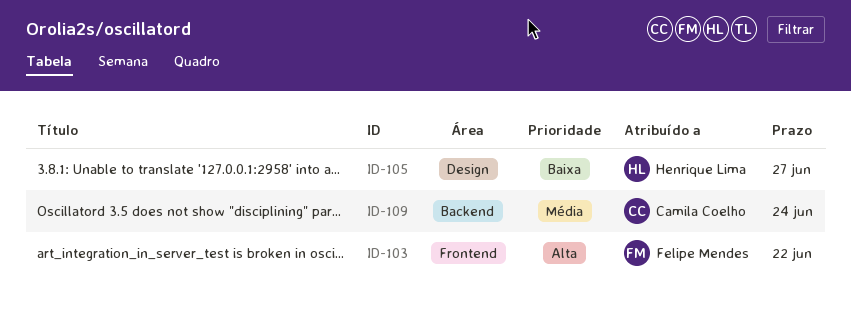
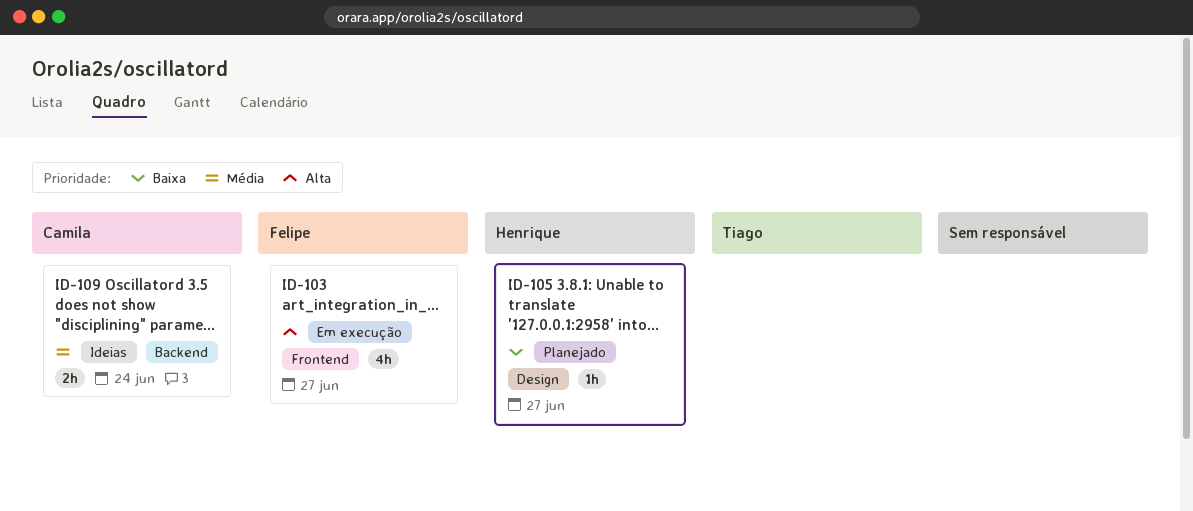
ID-103, due: Jun 22 -> Jun 27

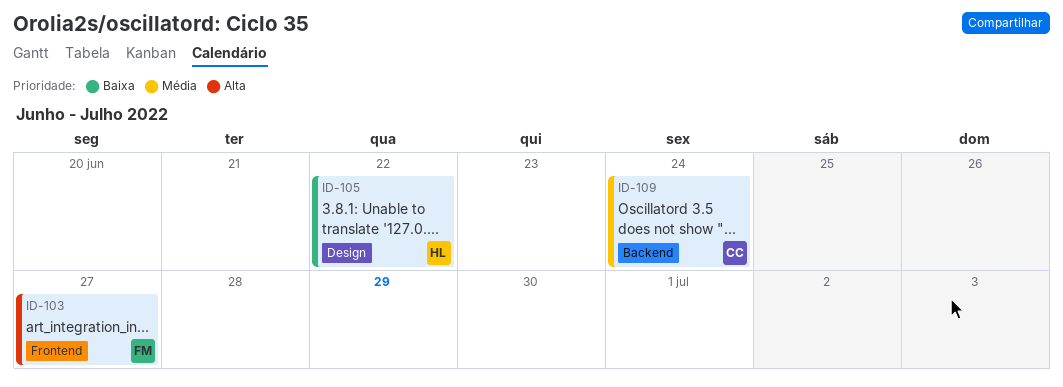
ID-105, due: Jun 27 -> Jun 22

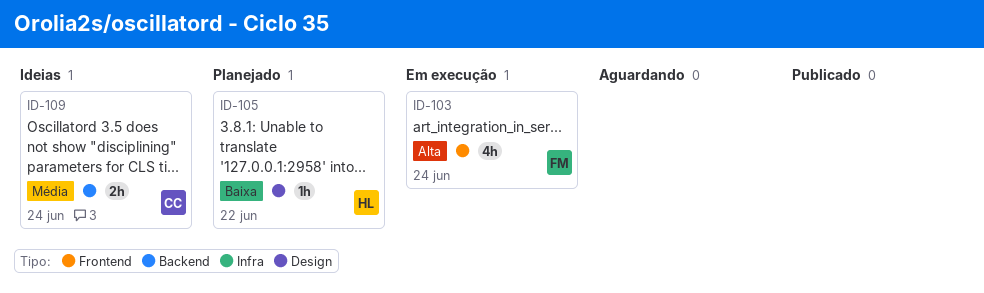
ID-103, due: Jun 27 -> Jun 24

